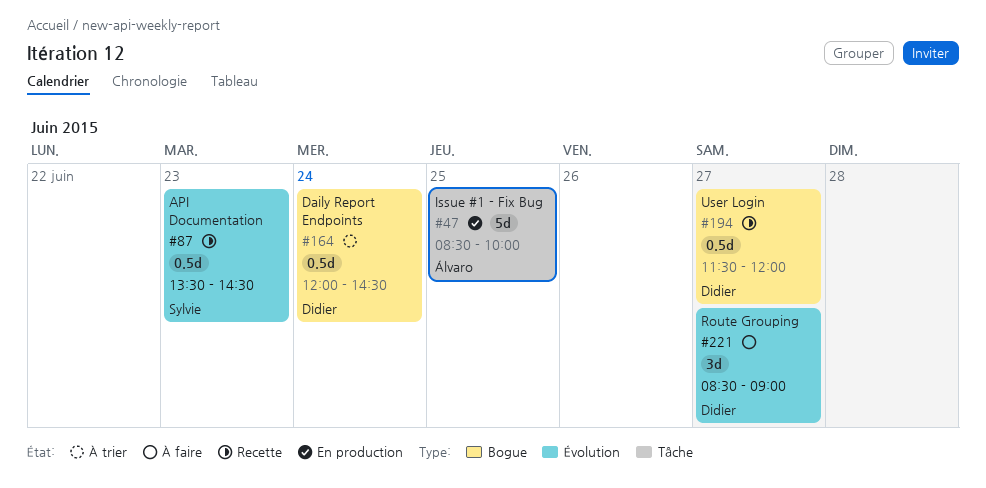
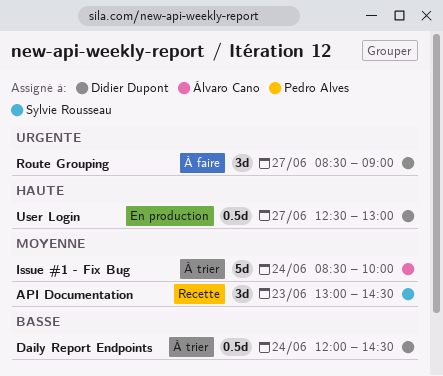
API Documentation, estimate: 0.5d -> 3d
API Documentation, begins: 13:30 -> 13:00
Issue #1 - Fix Bug, status: En production -> À trier
Issue #1 - Fix Bug, day: Jun 25 -> Jun 24
User Login, status: Recette -> En production
User Login, begins: 11:30 -> 12:30
User Login, ends: 12:00 -> 13:00

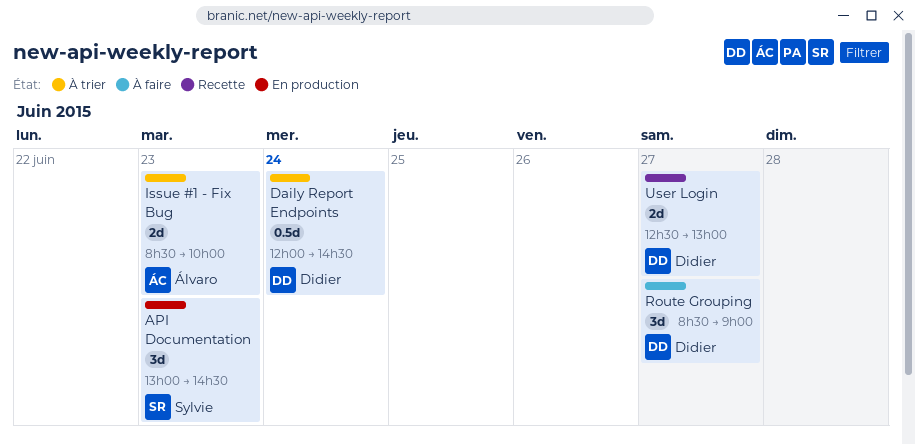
API Documentation, status: Recette -> En production
Issue #1 - Fix Bug, estimate: 5d -> 2d
Issue #1 - Fix Bug, day: Jun 24 -> Jun 23
User Login, status: En production -> Recette
User Login, estimate: 0.5d -> 2d

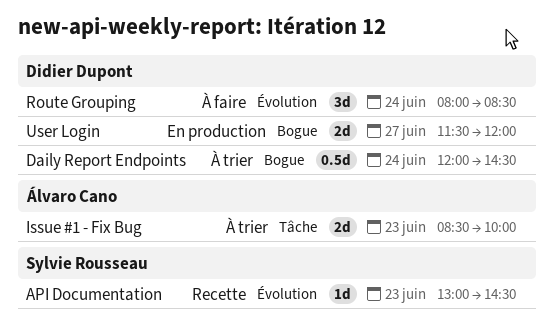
API Documentation, status: En production -> Recette
API Documentation, estimate: 3d -> 1d
Route Grouping, day: Jun 27 -> Jun 24
Route Grouping, begins: 08:30 -> 08:00
Route Grouping, ends: 09:00 -> 08:30
User Login, status: Recette -> En production
User Login, begins: 12:30 -> 11:30
User Login, ends: 13:00 -> 12:00

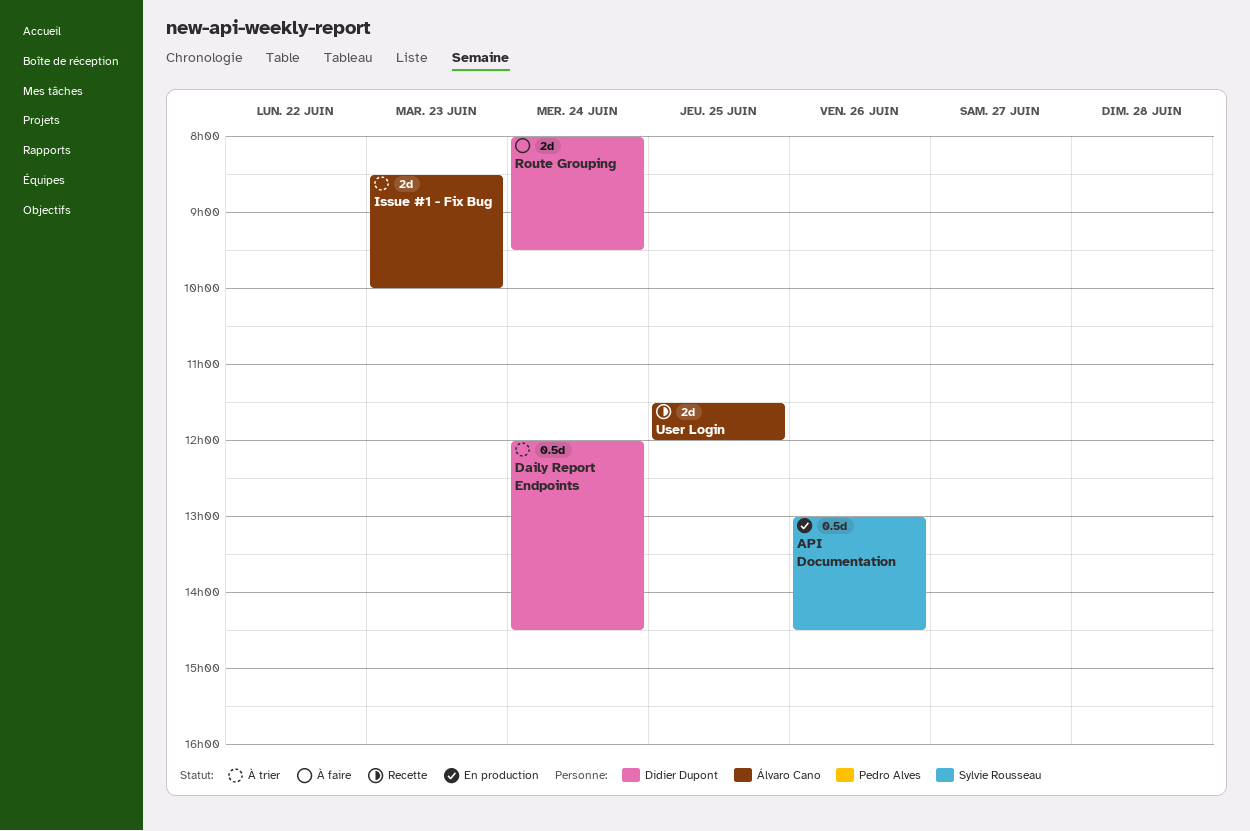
API Documentation, status: Recette -> En production
API Documentation, estimate: 1d -> 0.5d
API Documentation, day: Jun 23 -> Jun 26
Route Grouping, estimate: 3d -> 2d
Route Grouping, ends: 08:30 -> 09:30
User Login, status: En production -> Recette
User Login, owner: Didier Dupont -> Álvaro Cano
User Login, day: Jun 27 -> Jun 25

